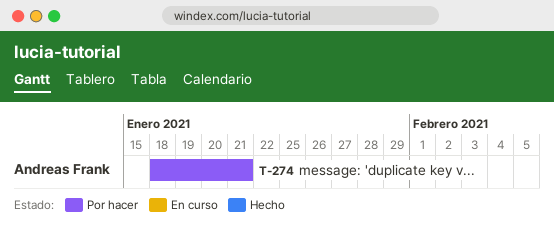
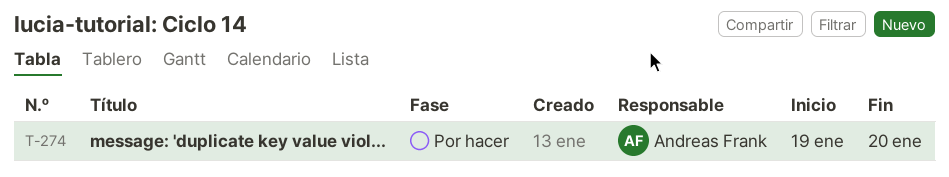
T-274, start: Jan 18 -> Jan 19
T-274, due: Jan 21 -> Jan 20

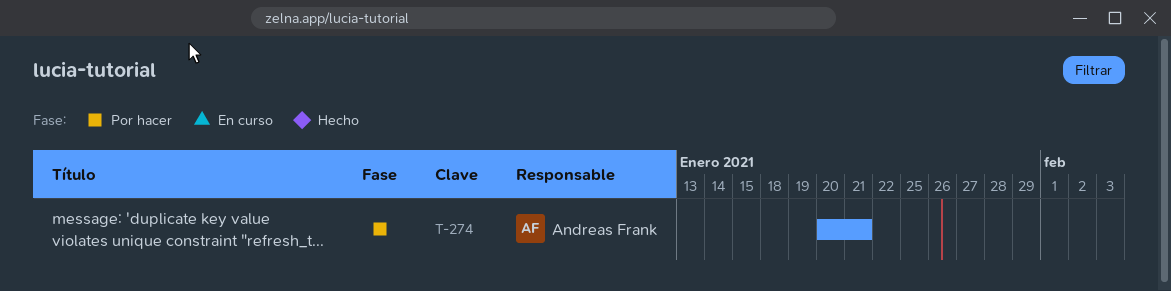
T-274, start: Jan 19 -> Jan 20
T-274, due: Jan 20 -> Jan 21

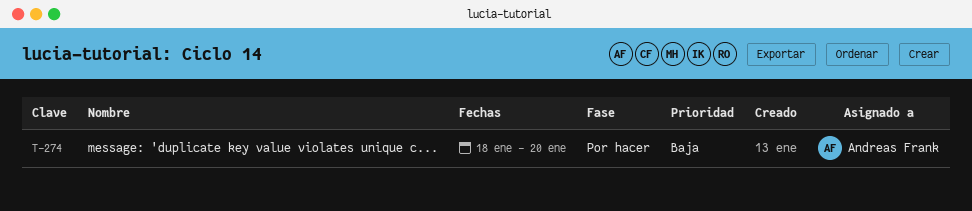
T-274, start: Jan 20 -> Jan 18
T-274, due: Jan 21 -> Jan 20

